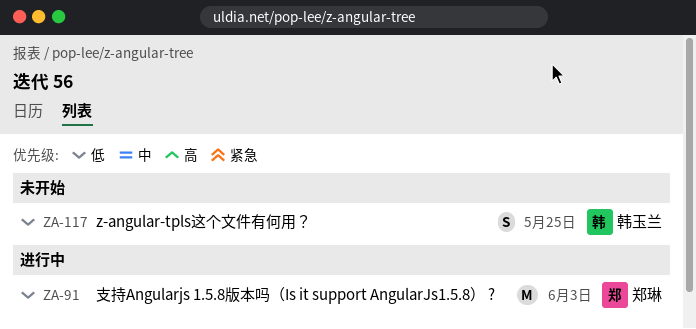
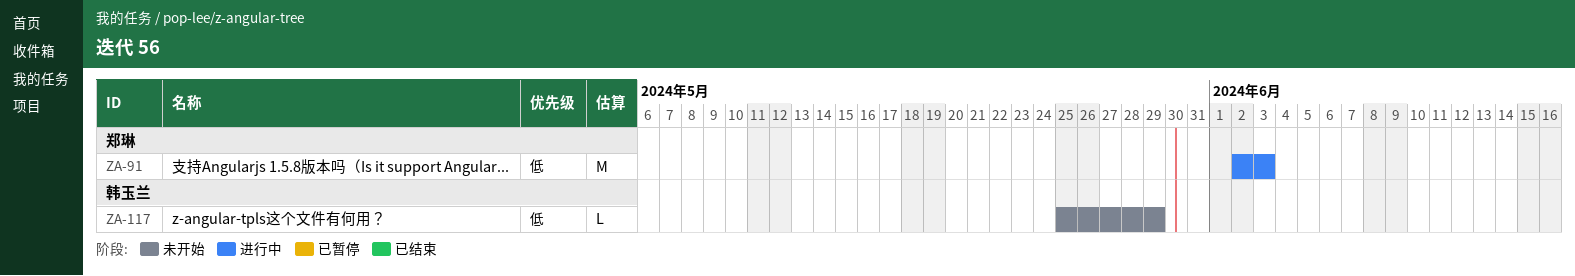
ZA-117, estimate: S -> L
ZA-117, due: May 25 -> May 29

